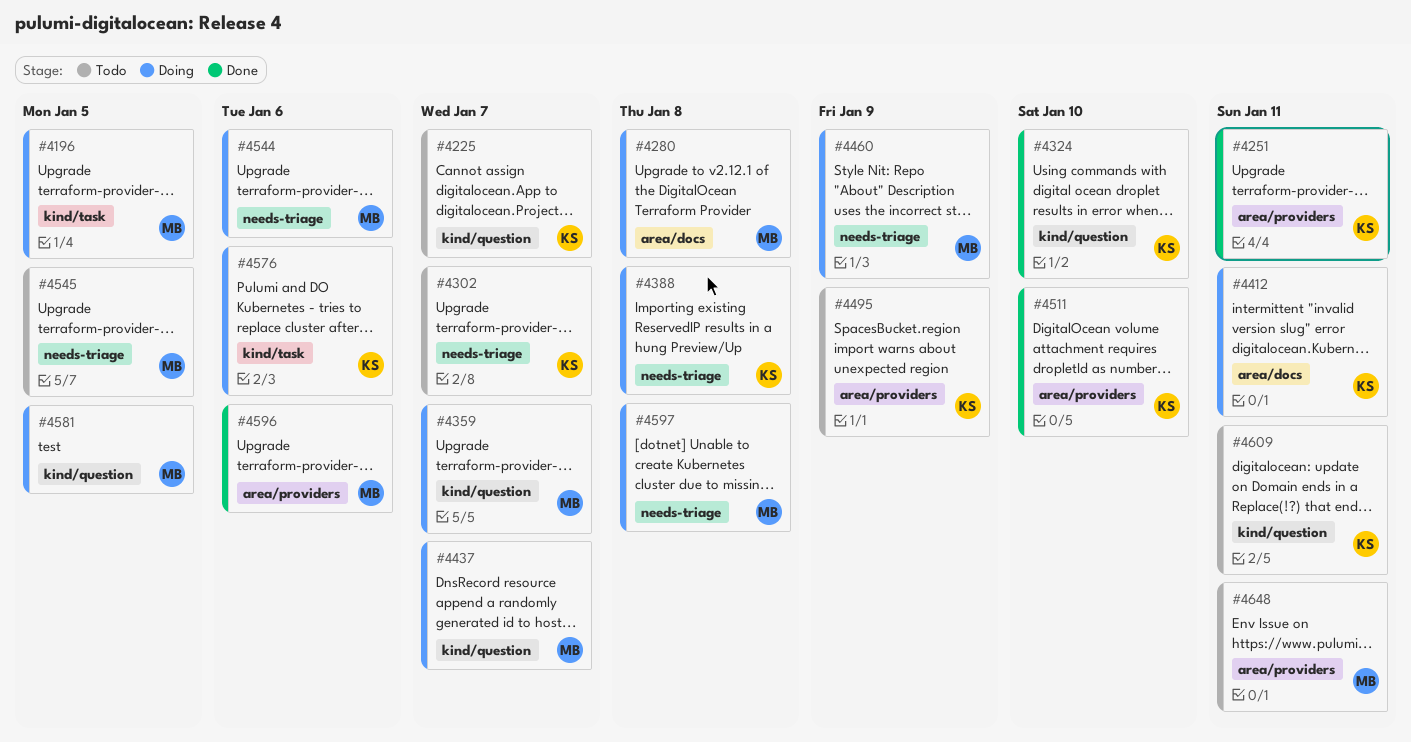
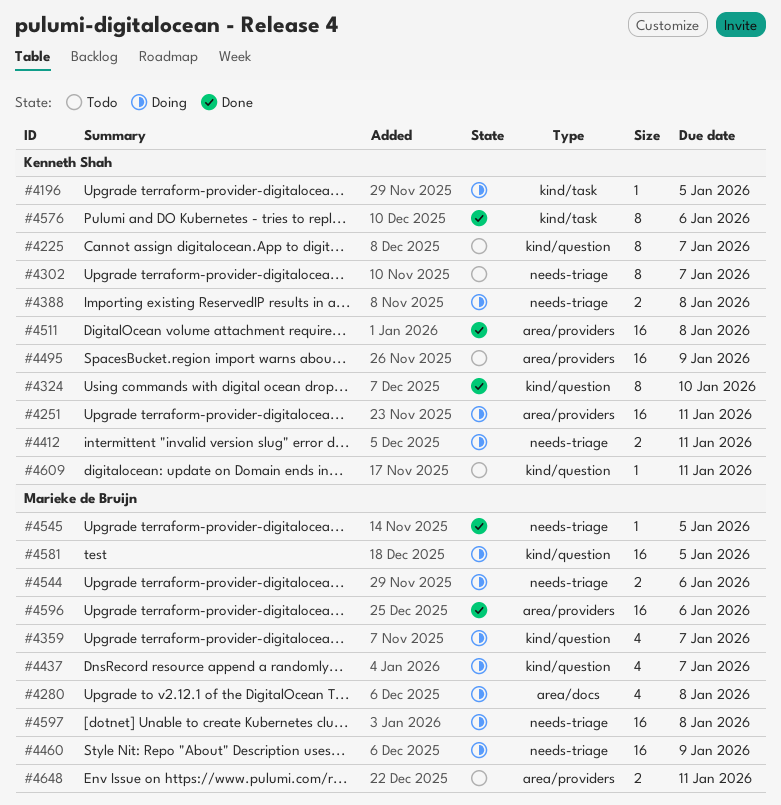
#4196, owner: Marieke de Bruijn -> Kenneth Shah
#4251, status: Done -> Doing
#4412, label: area/docs -> needs-triage
#4511, due: Jan 10 -> Jan 8
#4545, status: Todo -> Done
#4576, status: Doing -> Done

